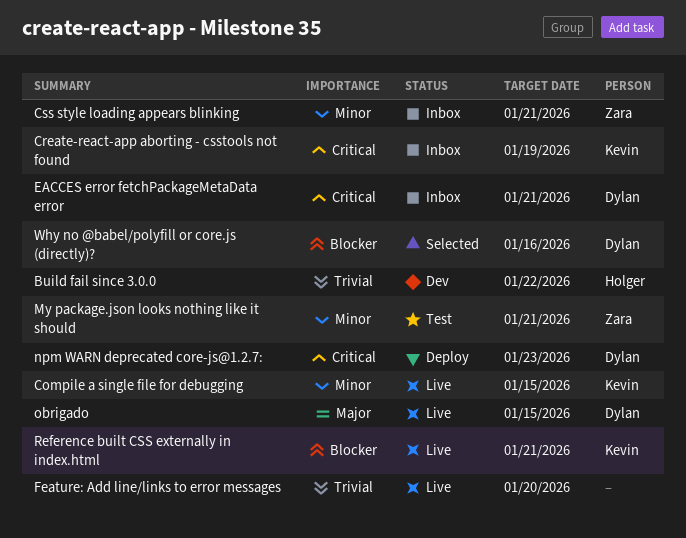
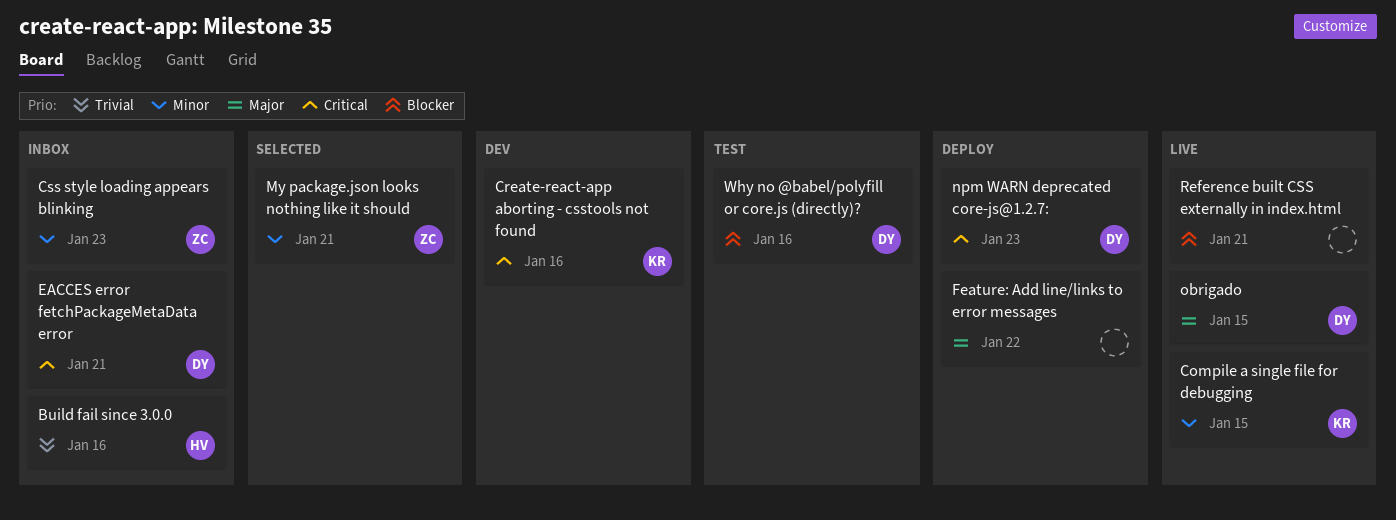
Build fail since 3.0.0, status: Dev -> Inbox
Build fail since 3.0.0, due: Jan 22 -> Jan 16
Create-react-app aborting - csstools not found, status: Inbox -> Dev
Create-react-app aborting - csstools not found, due: Jan 19 -> Jan 16
Css style loading appears blinking, due: Jan 21 -> Jan 23
Feature: Add line/links to error messages, status: Live -> Deploy
Feature: Add line/links to error messages, priority: Trivial -> Major
Feature: Add line/links to error messages, due: Jan 20 -> Jan 22
My package.json looks nothing like it should, status: Test -> Selected
Reference built CSS externally in index.html, owner: Kevin -> none
Why no @babel/polyfill or core.js (directly)?, status: Selected -> Test

